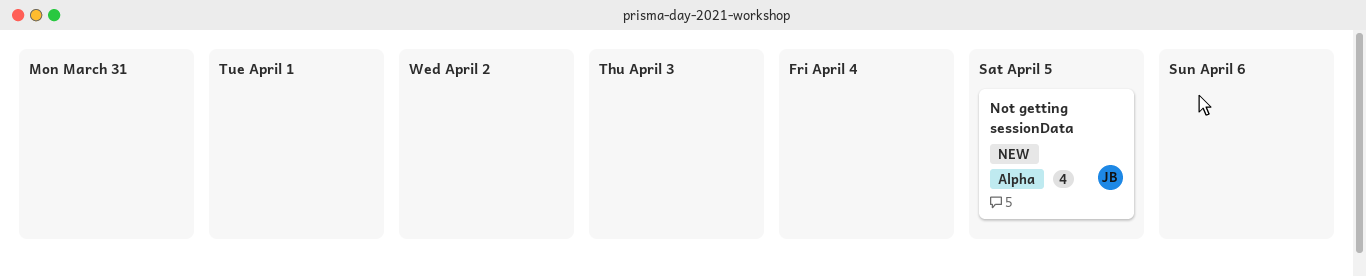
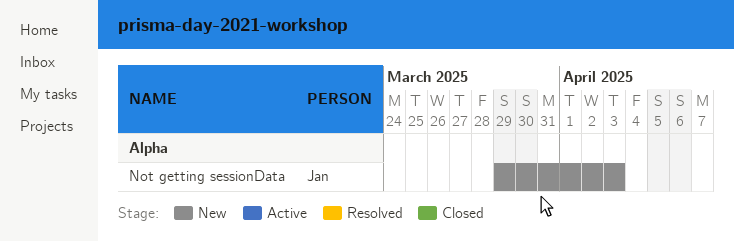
Not getting sessionData, due: Apr 5 -> Apr 3

